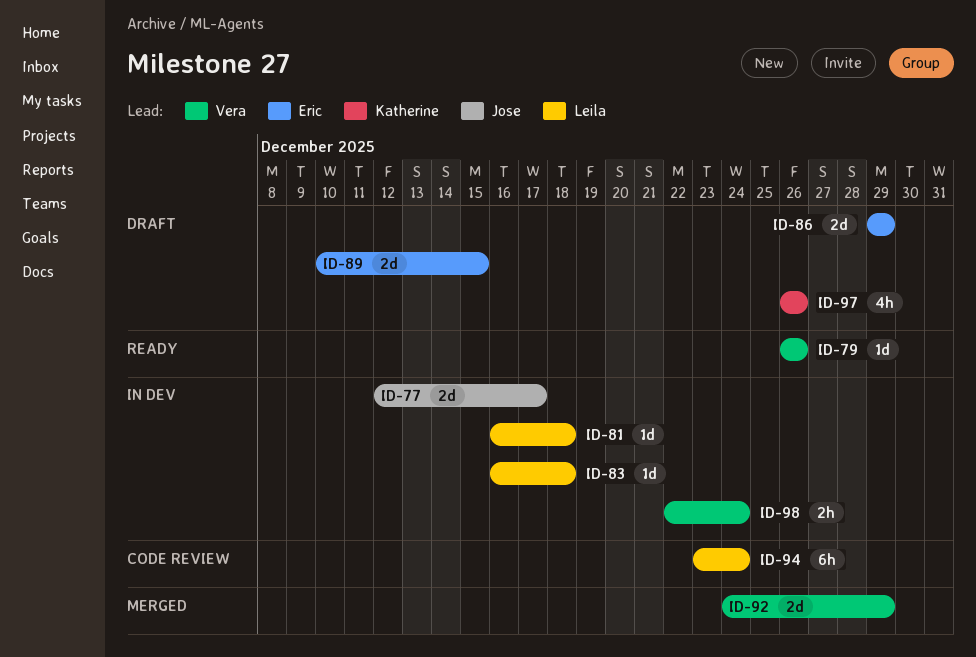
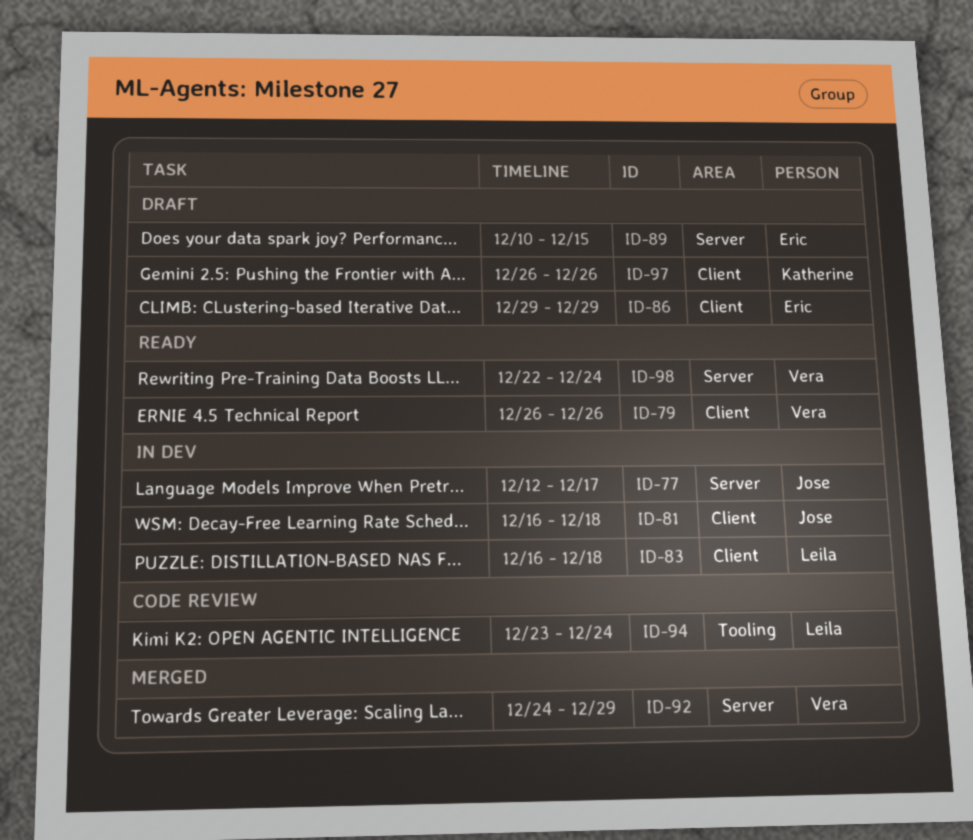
ID-81, owner: Leila -> Jose
ID-98, status: In dev -> Ready

